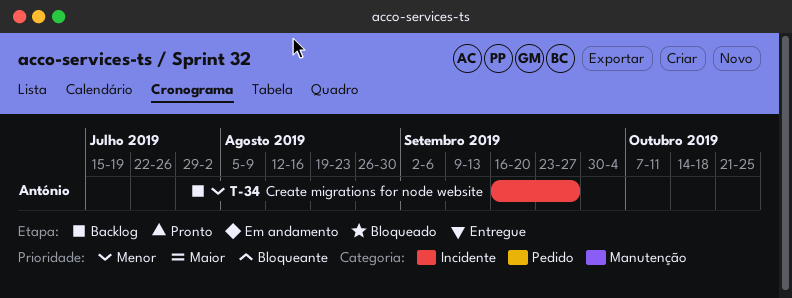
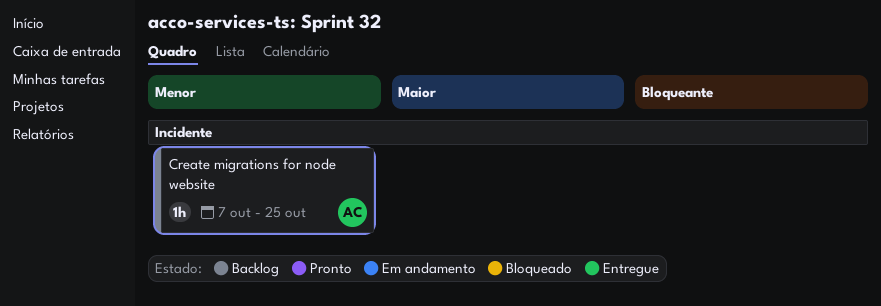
Create migrations for node website, start: Sep 16 -> Oct 7
Create migrations for node website, due: Sep 27 -> Oct 25

